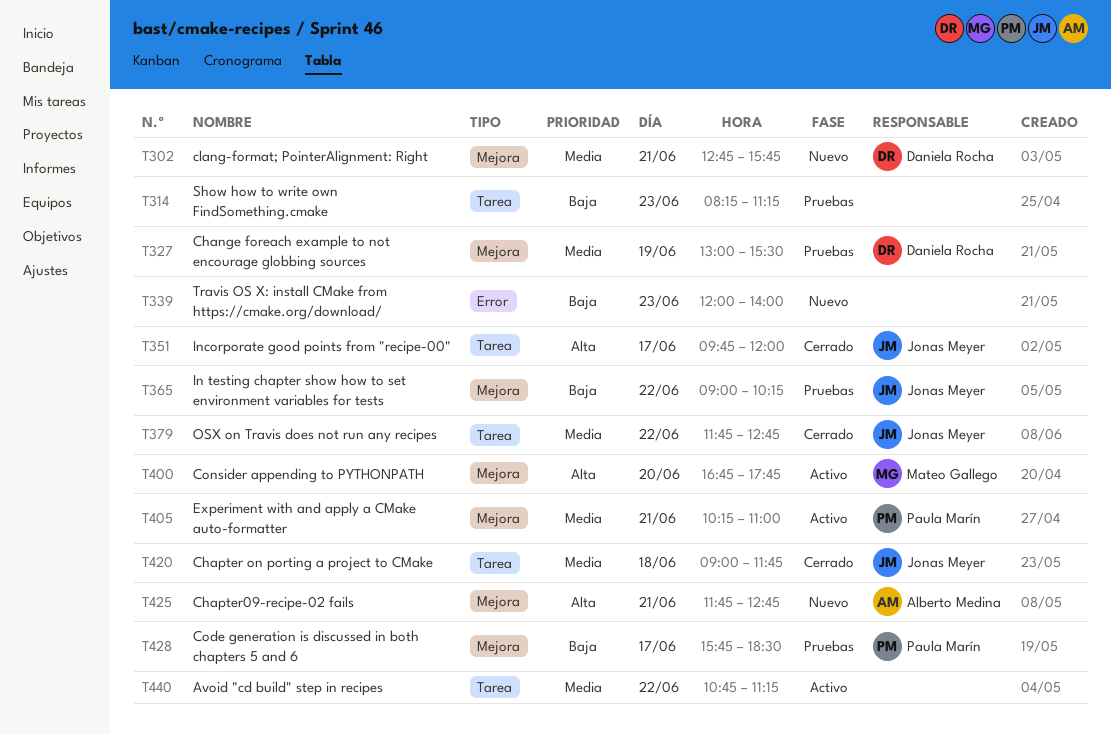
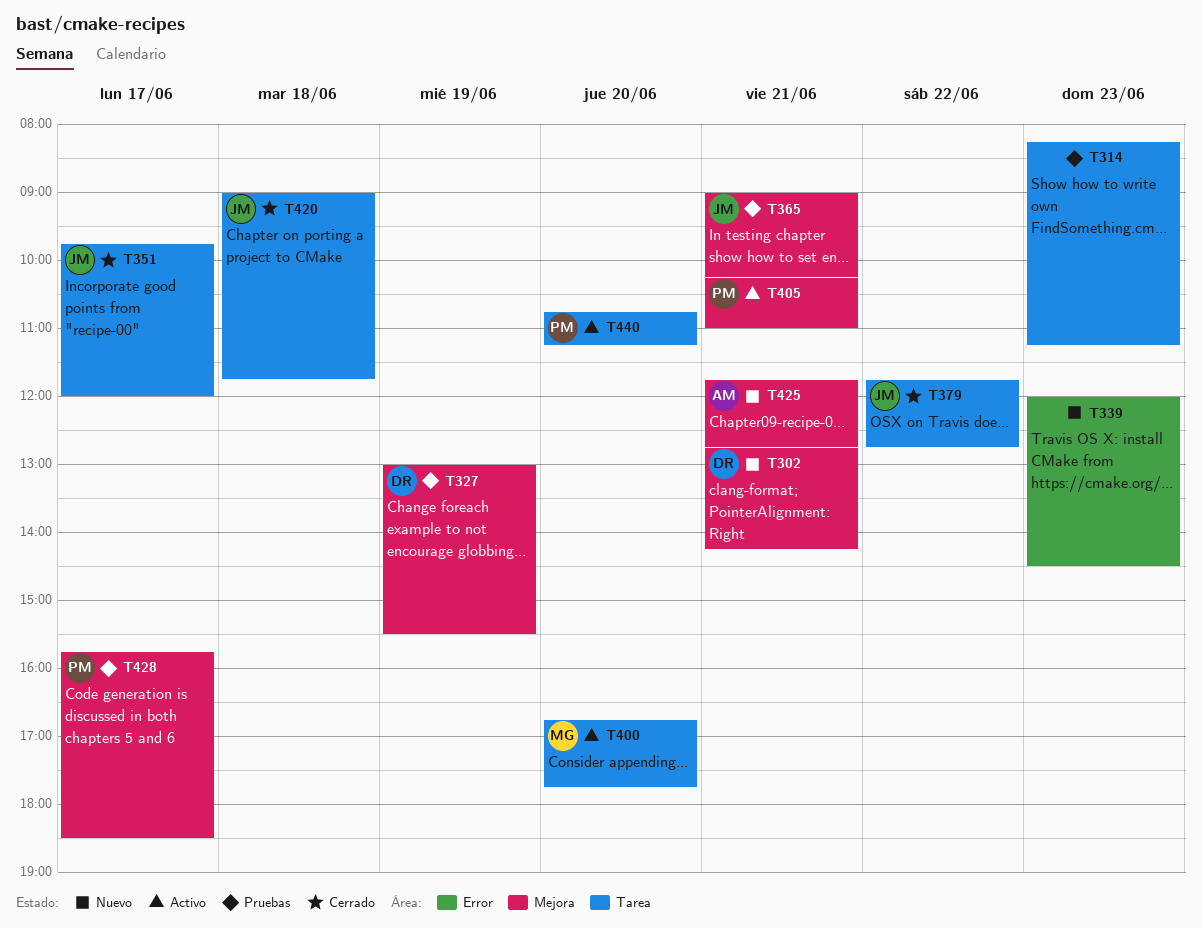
T302, ends: 15:45 -> 14:15
T339, ends: 14:00 -> 14:30
T365, day: Jun 22 -> Jun 21
T400, label: Mejora -> Tarea
T440, owner: none -> Paula Marín
T440, day: Jun 22 -> Jun 20

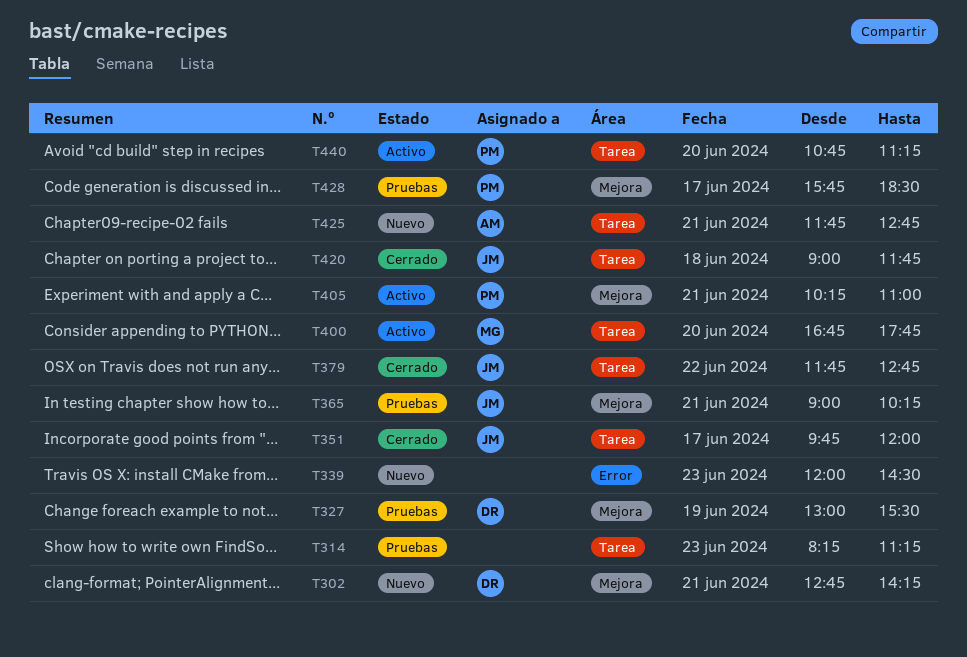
T425, label: Mejora -> Tarea

